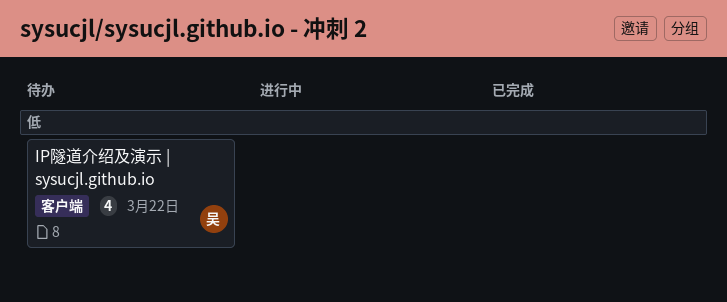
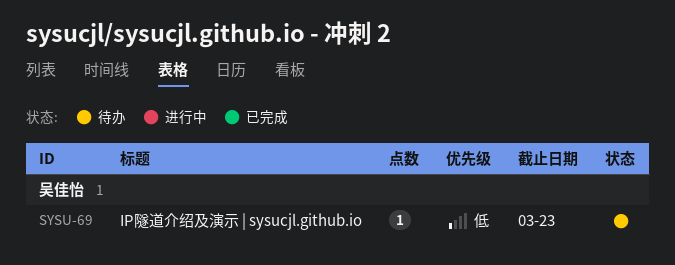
IP隧道介绍及演示 | sysucjl.github.io, estimate: 4 -> 1
IP隧道介绍及演示 | sysucjl.github.io, due: Mar 22 -> Mar 23

